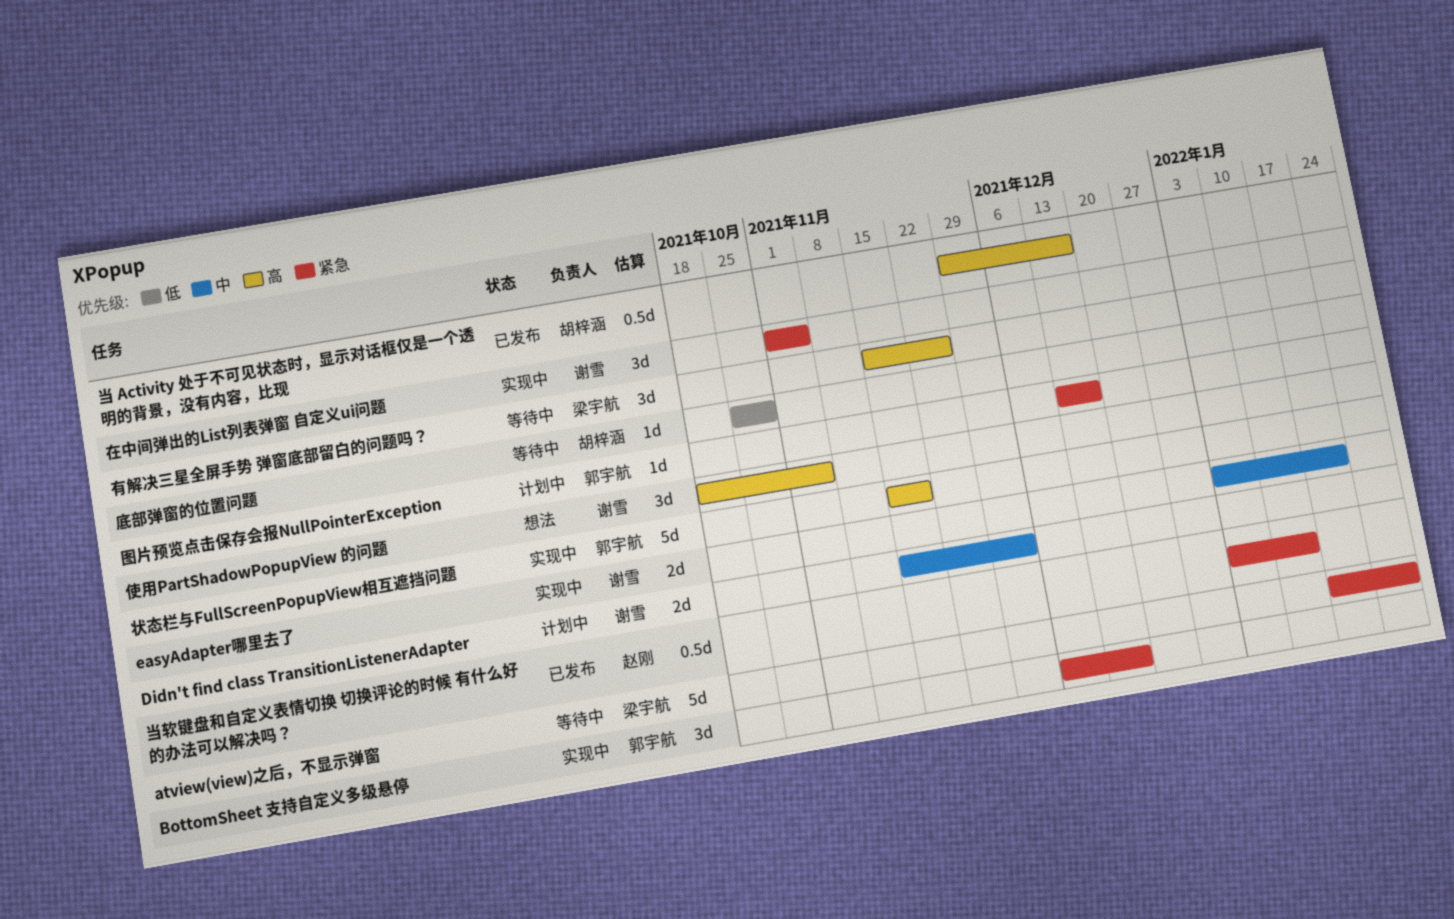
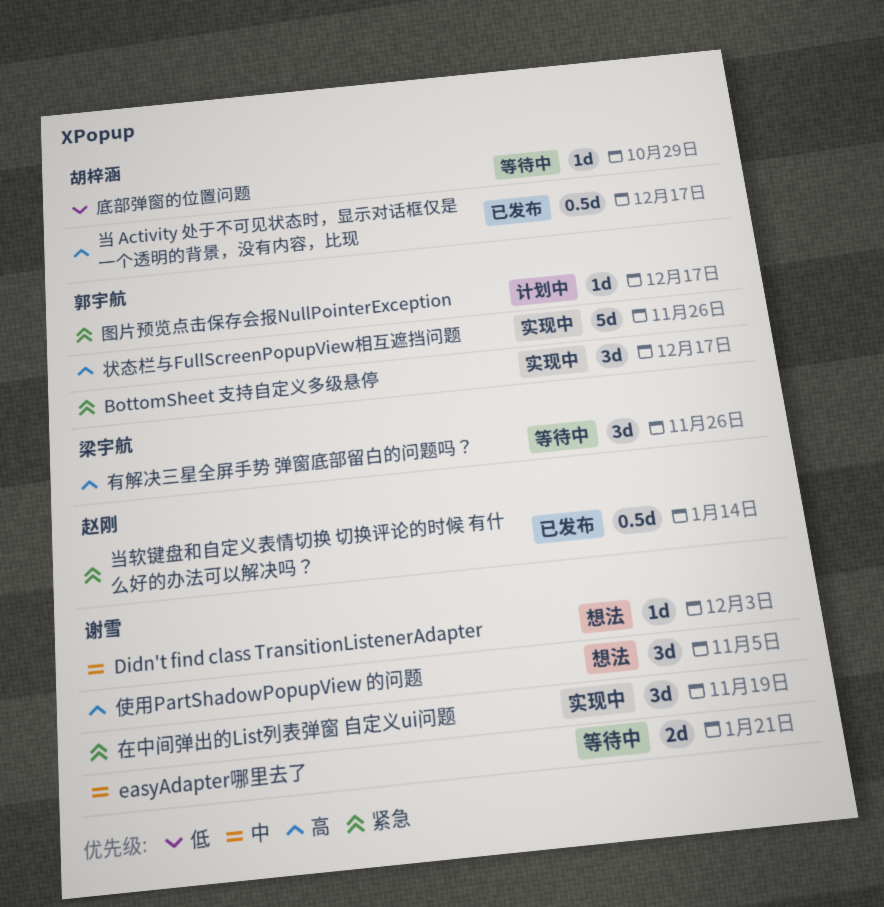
atview(view)之后，不显示弹窗: present -> none
Didn't find class TransitionListenerAdapter, status: 计划中 -> 想法
Didn't find class TransitionListenerAdapter, estimate: 2d -> 1d
easyAdapter哪里去了, status: 实现中 -> 等待中
在中间弹出的List列表弹窗 自定义ui问题, due: Nov 5 -> Nov 19
状态栏与FullScreenPopupView相互遮挡问题, due: Nov 19 -> Nov 26

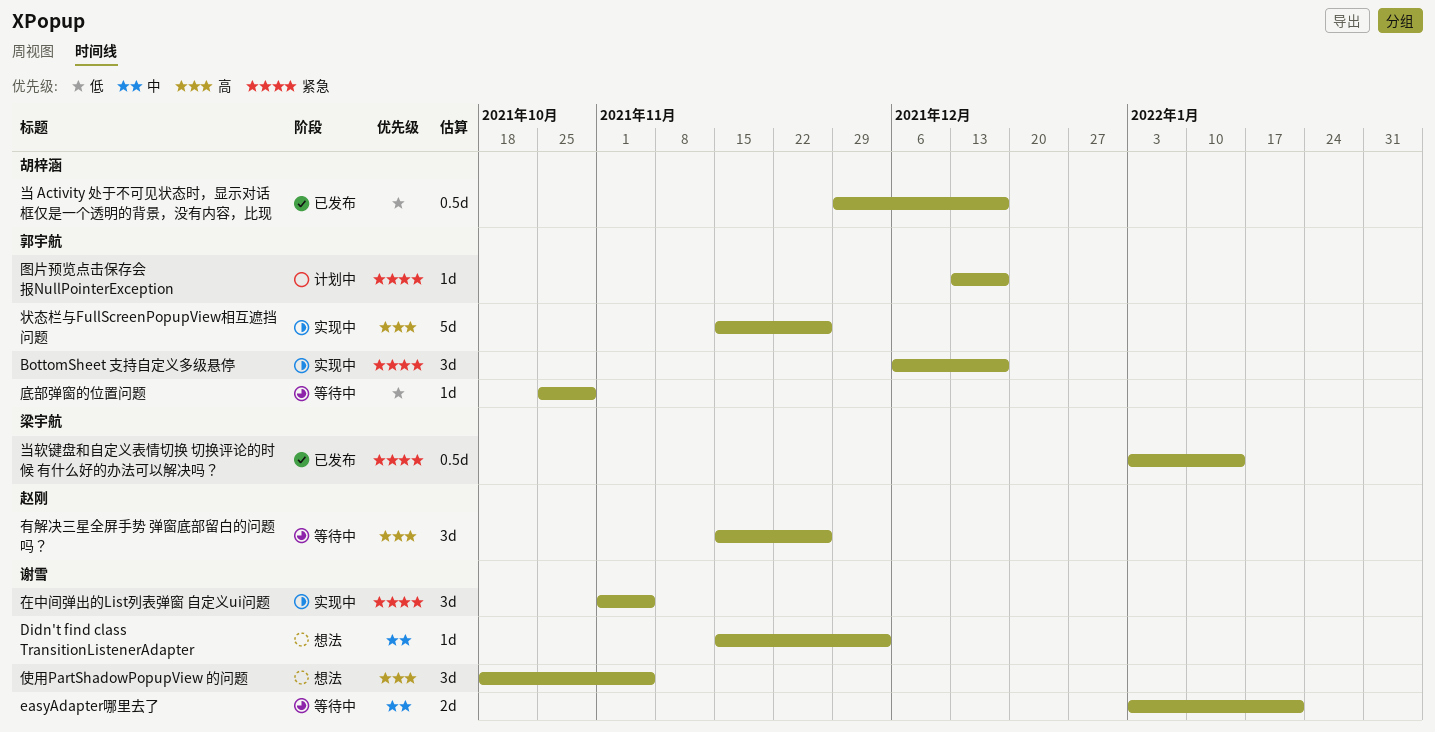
在中间弹出的List列表弹窗 自定义ui问题, due: Nov 19 -> Nov 5
底部弹窗的位置问题, owner: 胡梓涵 -> 郭宇航
当 Activity 处于不可见状态时，显示对话框仅是一个透明的背景，没有内容，比现, priority: 高 -> 低
当软键盘和自定义表情切换 切换评论的时候 有什么好的办法可以解决吗？, owner: 赵刚 -> 梁宇航
有解决三星全屏手势 弹窗底部留白的问题吗？, owner: 梁宇航 -> 赵刚

